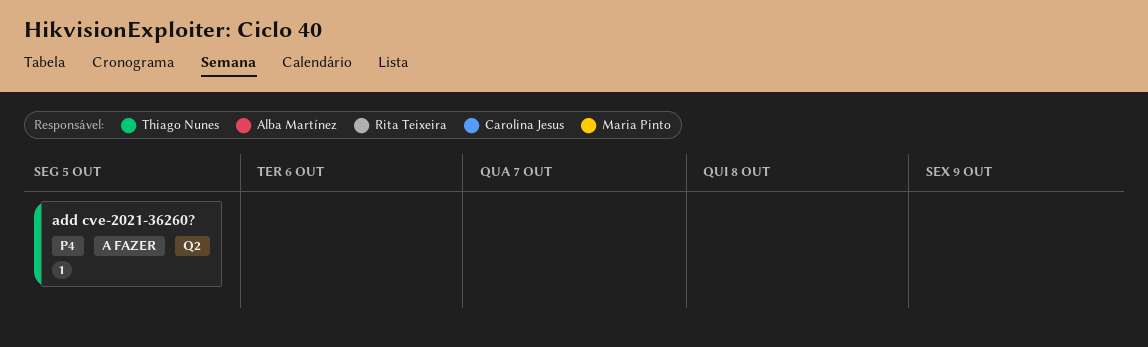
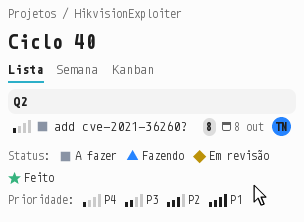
add cve-2021-36260?, estimate: 1 -> 8
add cve-2021-36260?, due: Oct 5 -> Oct 8

